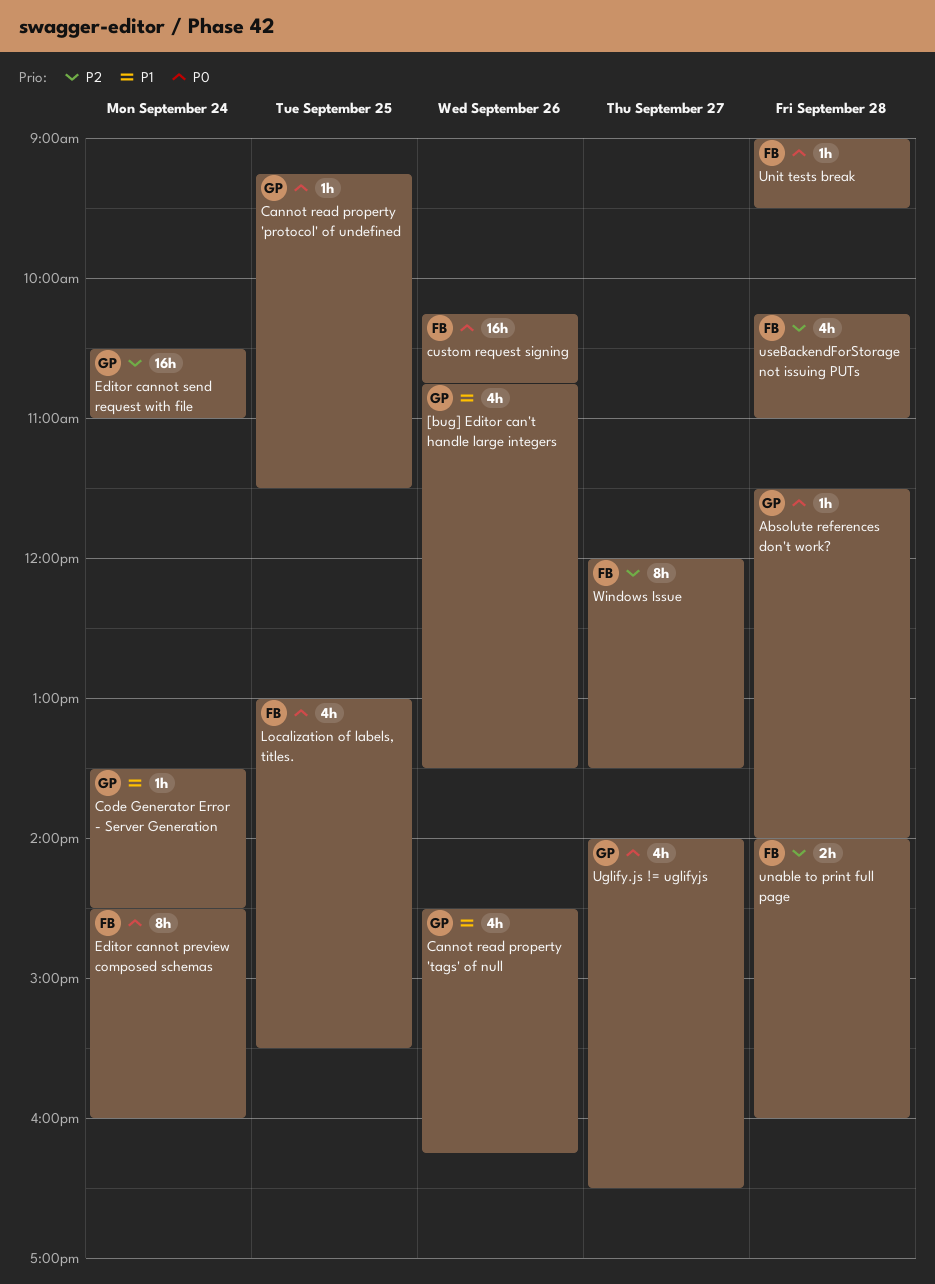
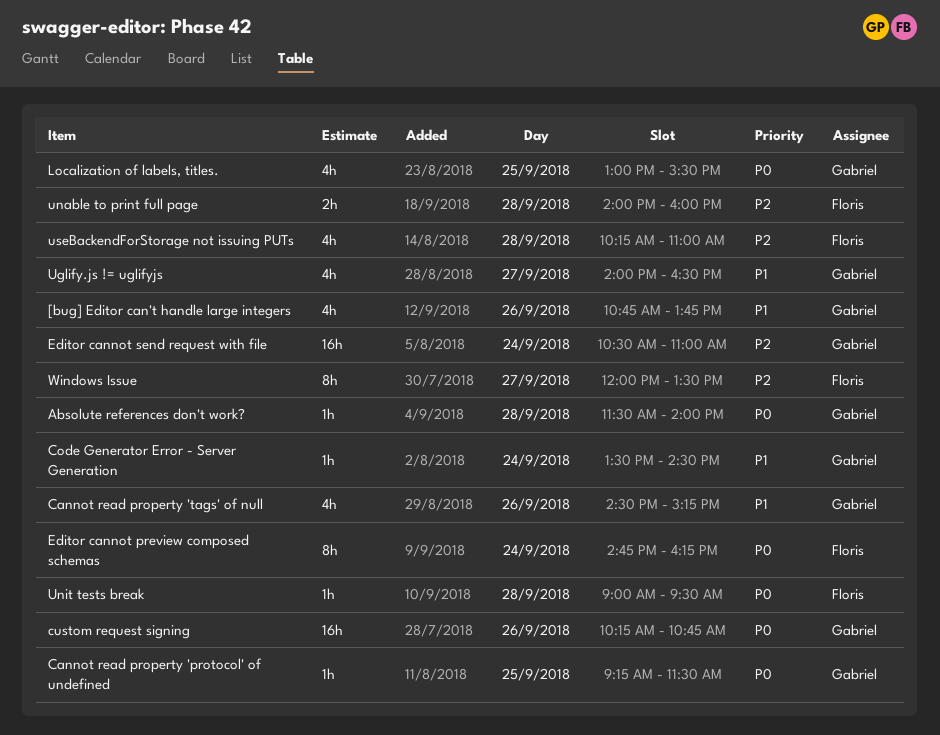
[bug] Editor can't handle large integers, ends: 13:30 -> 13:45
Cannot read property 'tags' of null, ends: 16:15 -> 15:15
custom request signing, owner: Floris -> Gabriel
Editor cannot preview composed schemas, begins: 14:30 -> 14:45
Editor cannot preview composed schemas, ends: 16:00 -> 16:15
Localization of labels, titles., owner: Floris -> Gabriel
Uglify.js != uglifyjs, priority: P0 -> P1

